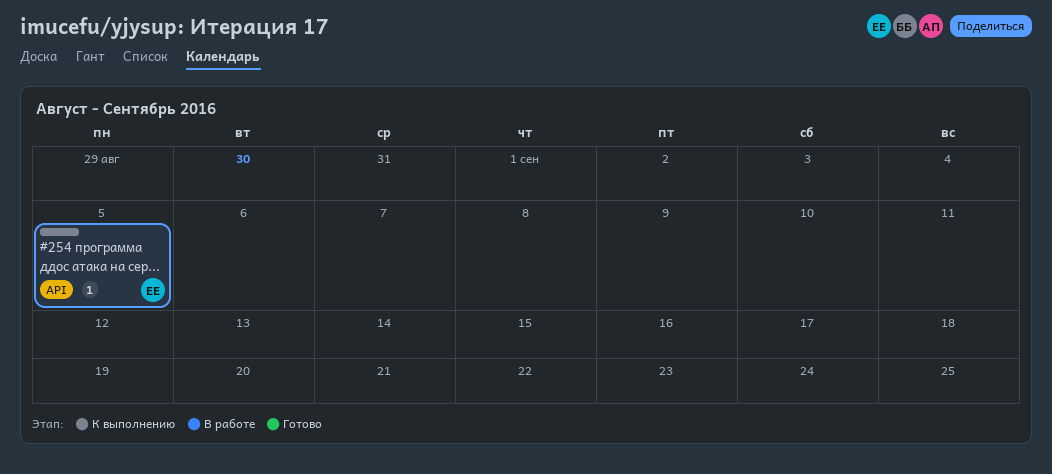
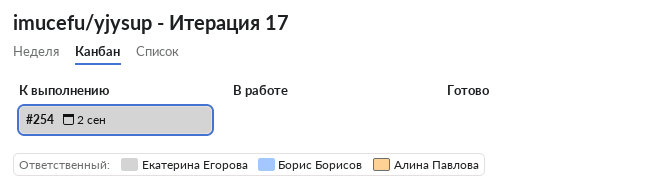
#254, due: Sep 5 -> Sep 2

